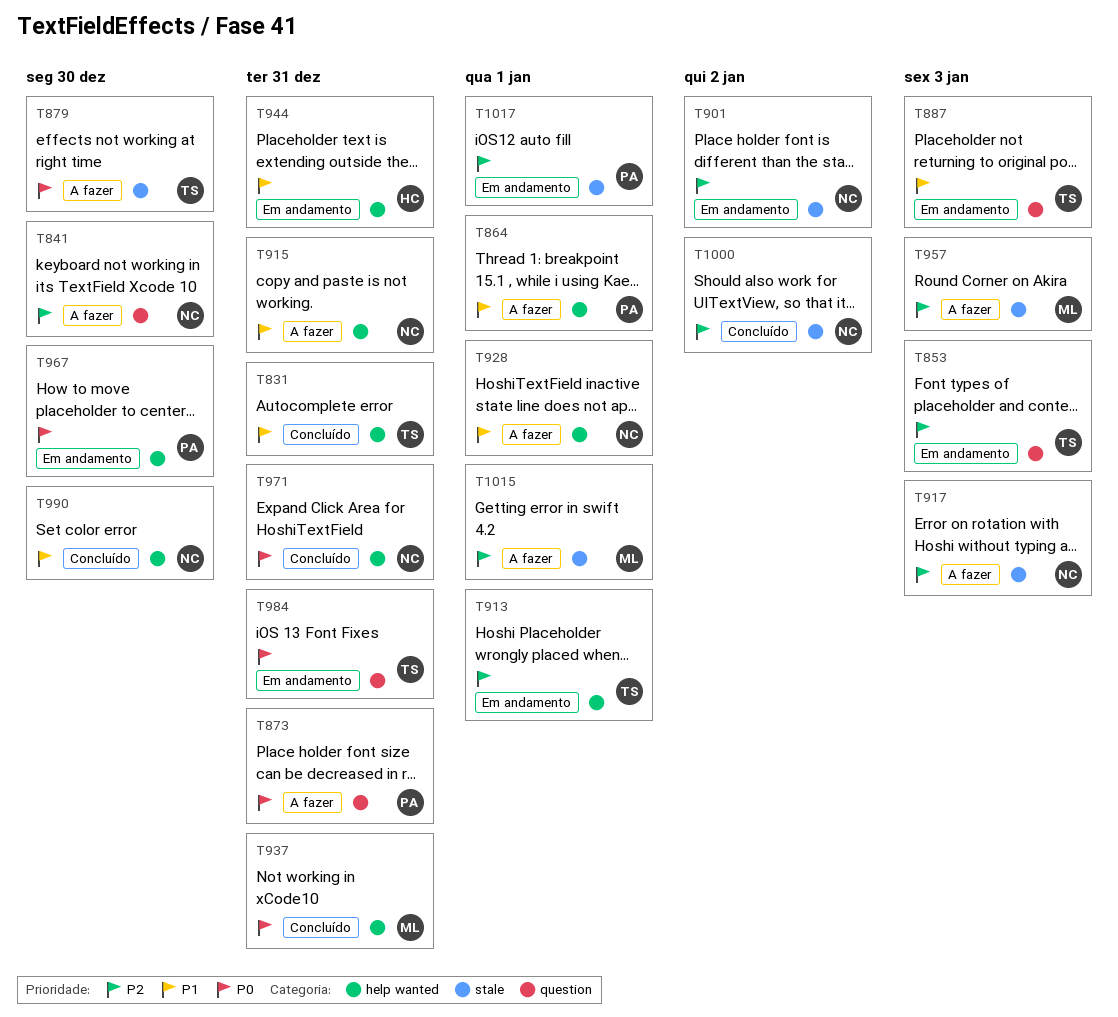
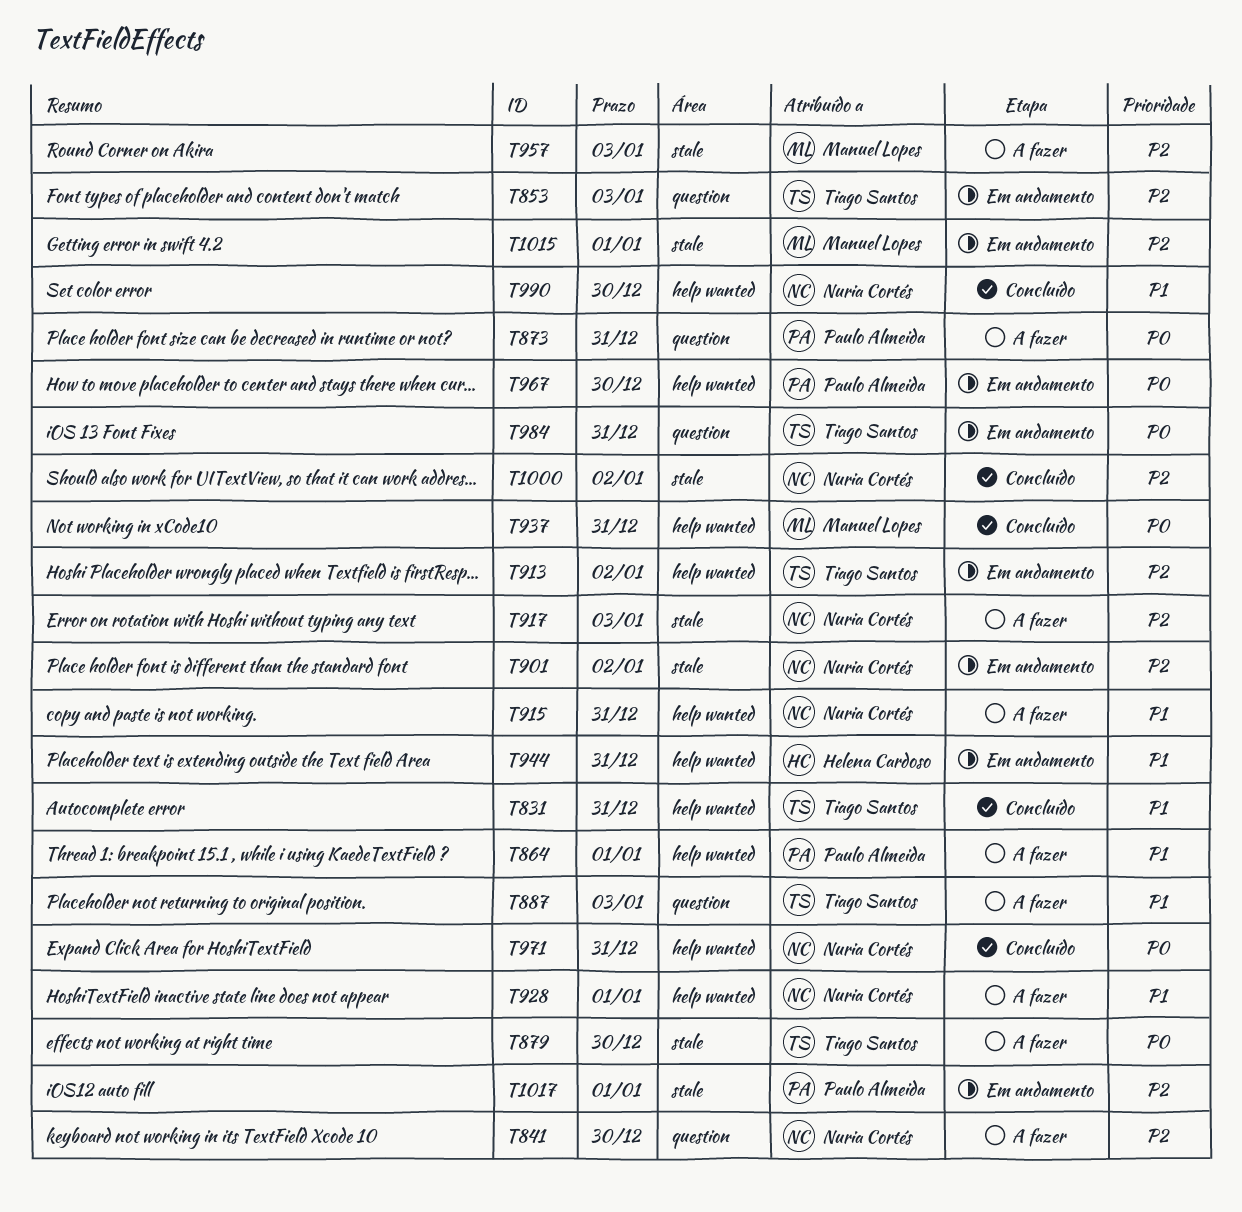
T887, status: Em andamento -> A fazer
T913, due: Jan 1 -> Jan 2
T1015, status: A fazer -> Em andamento

